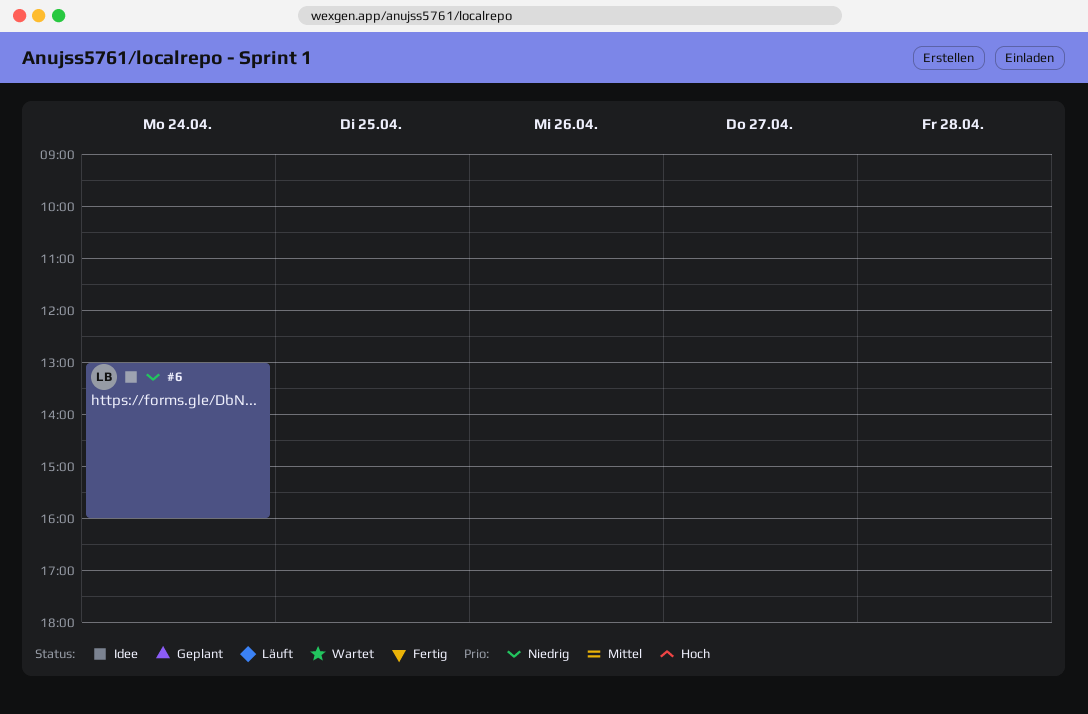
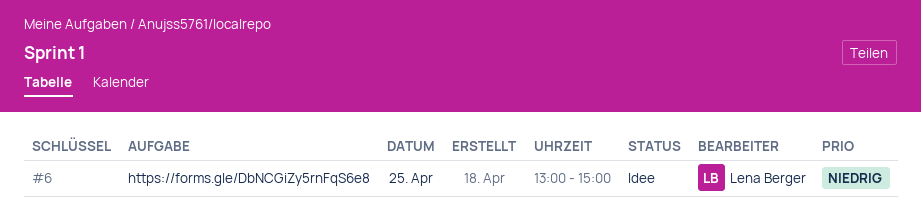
#6, day: Apr 24 -> Apr 25
#6, ends: 16:00 -> 15:00

